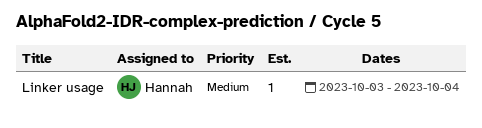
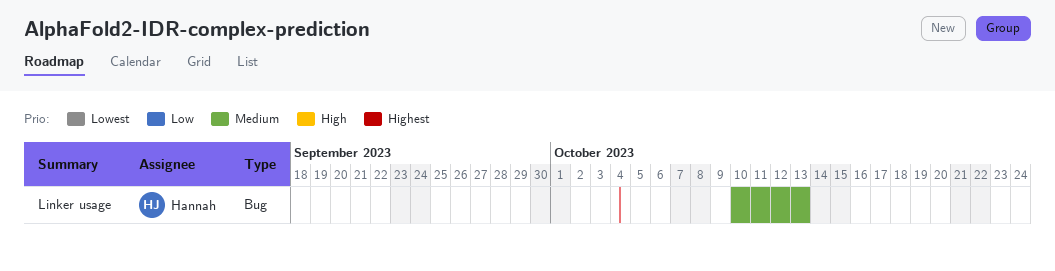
Linker usage, start: Oct 3 -> Oct 10
Linker usage, due: Oct 4 -> Oct 13

